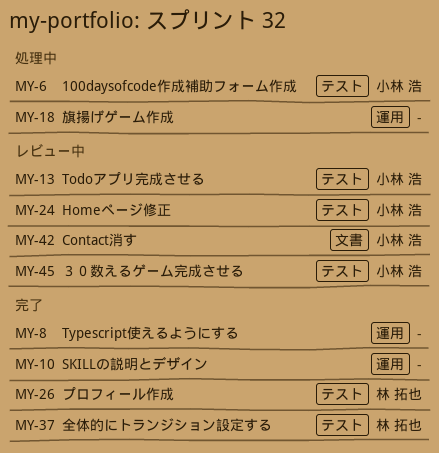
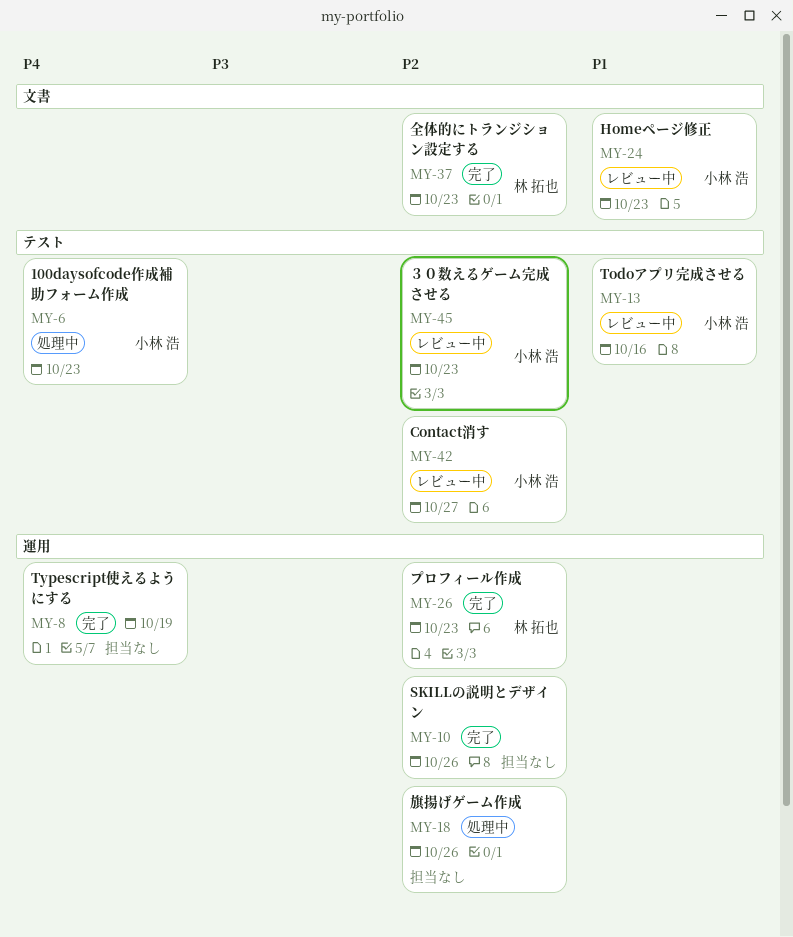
MY-24, label: テスト -> 文書
MY-26, label: テスト -> 運用
MY-37, label: テスト -> 文書
MY-42, label: 文書 -> テスト

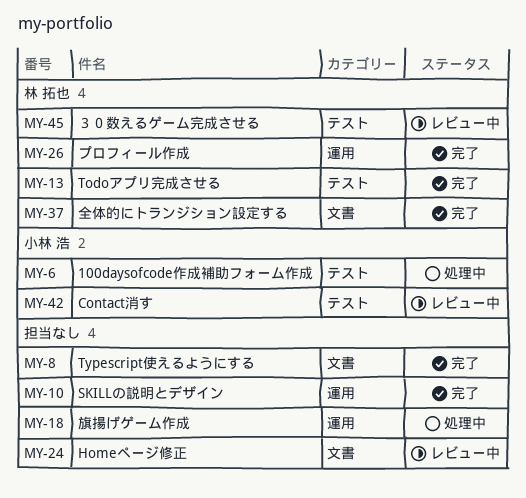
MY-8, label: 運用 -> 文書
MY-13, status: レビュー中 -> 完了
MY-13, owner: 小林 浩 -> 林 拓也
MY-24, owner: 小林 浩 -> none
MY-45, owner: 小林 浩 -> 林 拓也

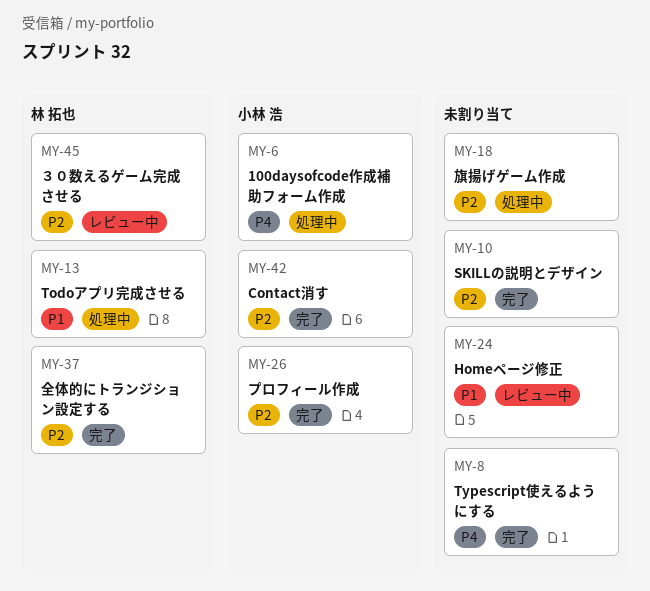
MY-13, status: 完了 -> 処理中
MY-26, owner: 林 拓也 -> 小林 浩
MY-42, status: レビュー中 -> 完了

